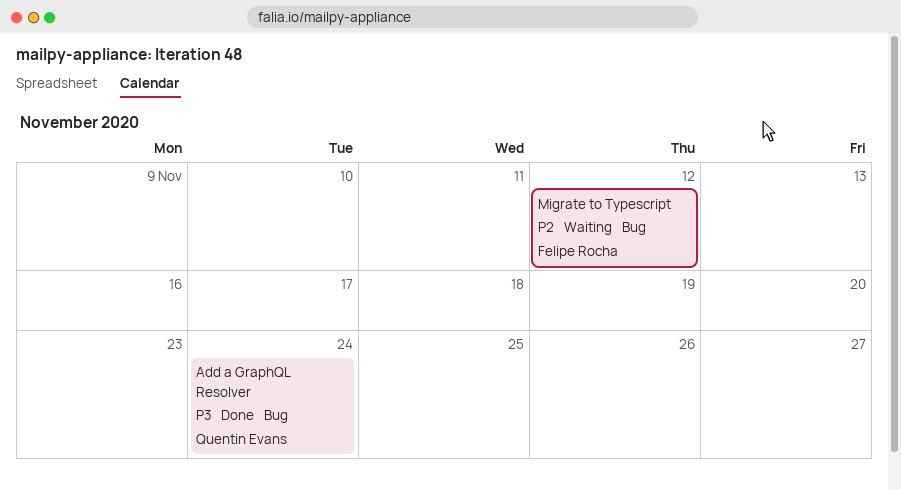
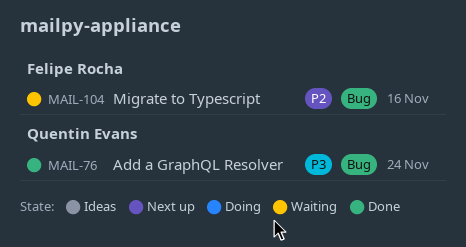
Migrate to Typescript, due: Nov 12 -> Nov 16

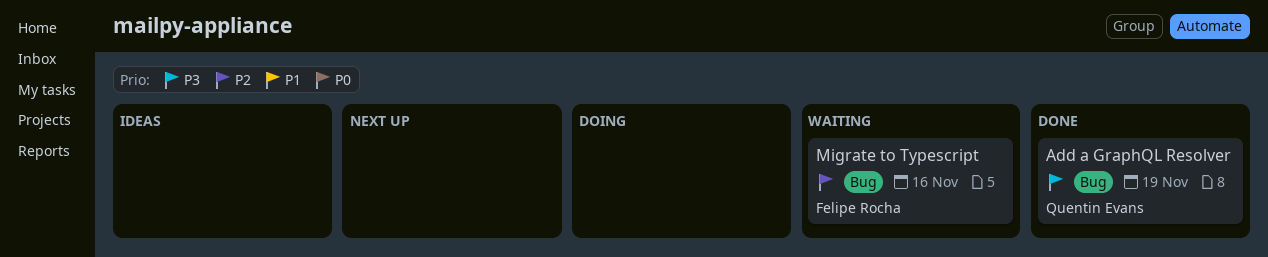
Add a GraphQL Resolver, due: Nov 24 -> Nov 19

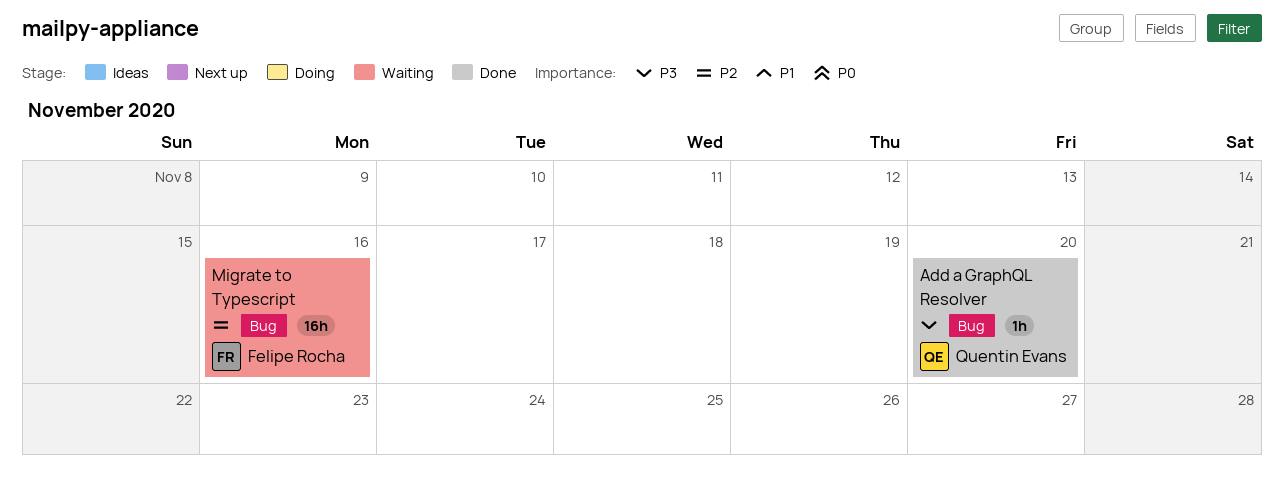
Add a GraphQL Resolver, due: Nov 19 -> Nov 20

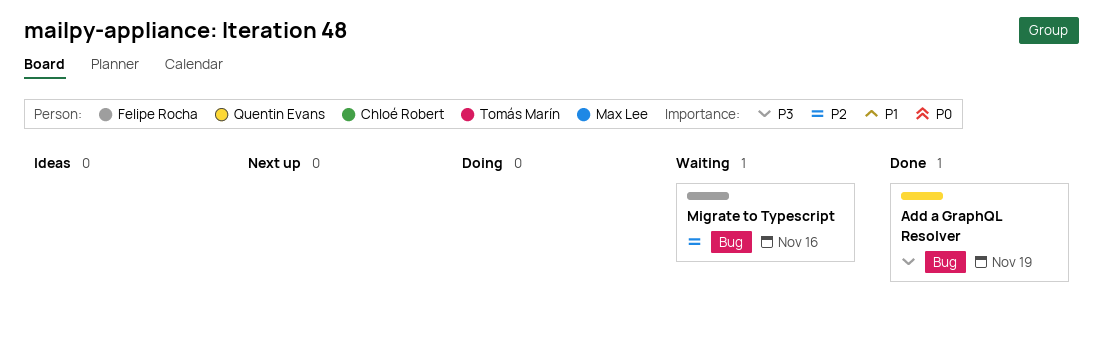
Add a GraphQL Resolver, due: Nov 20 -> Nov 19

